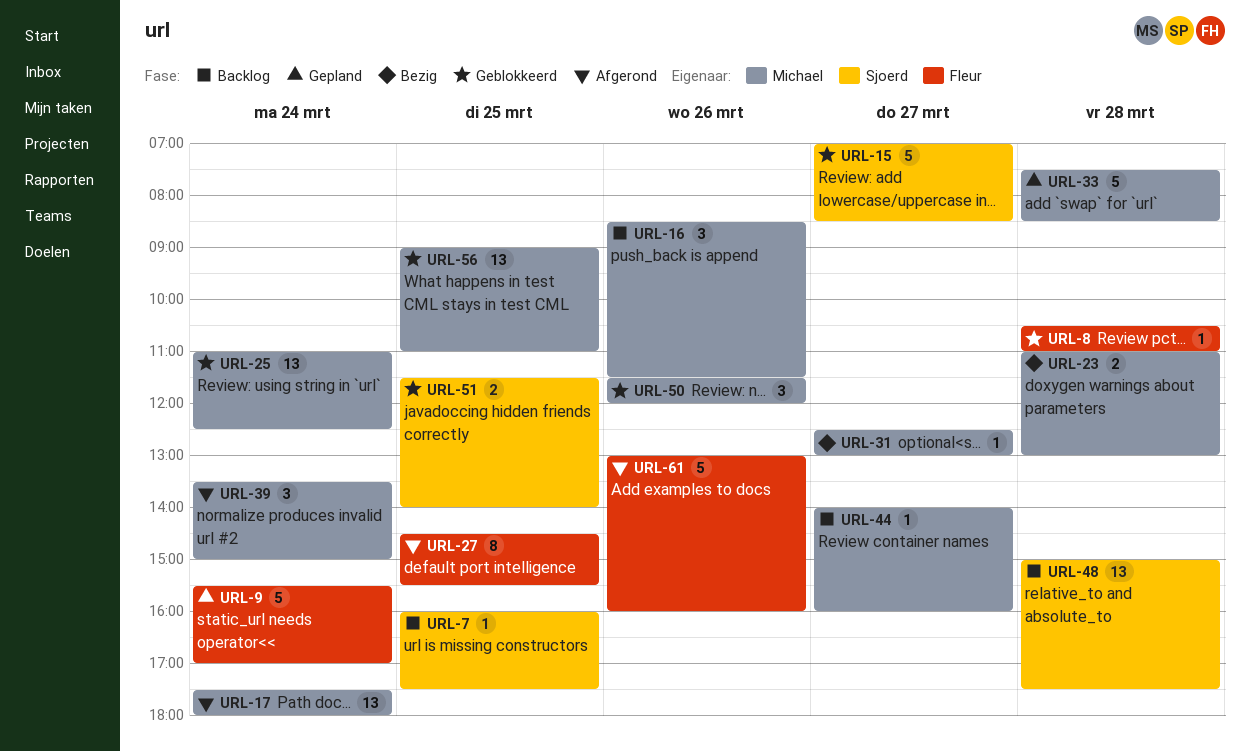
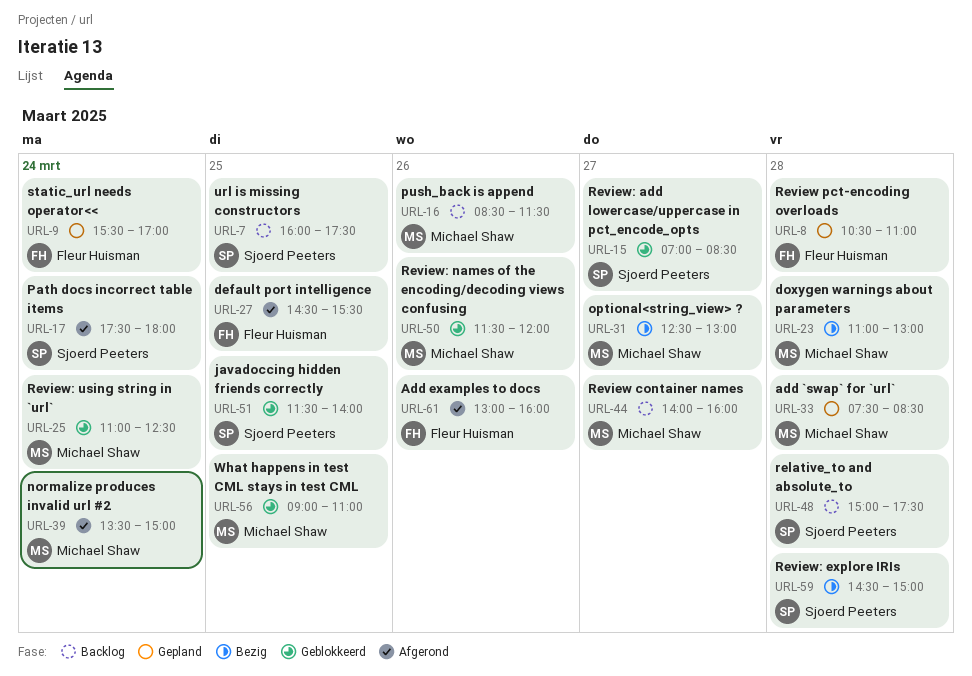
URL-8, status: Geblokkeerd -> Gepland
URL-17, owner: Michael Shaw -> Sjoerd Peeters
URL-59: none -> present

